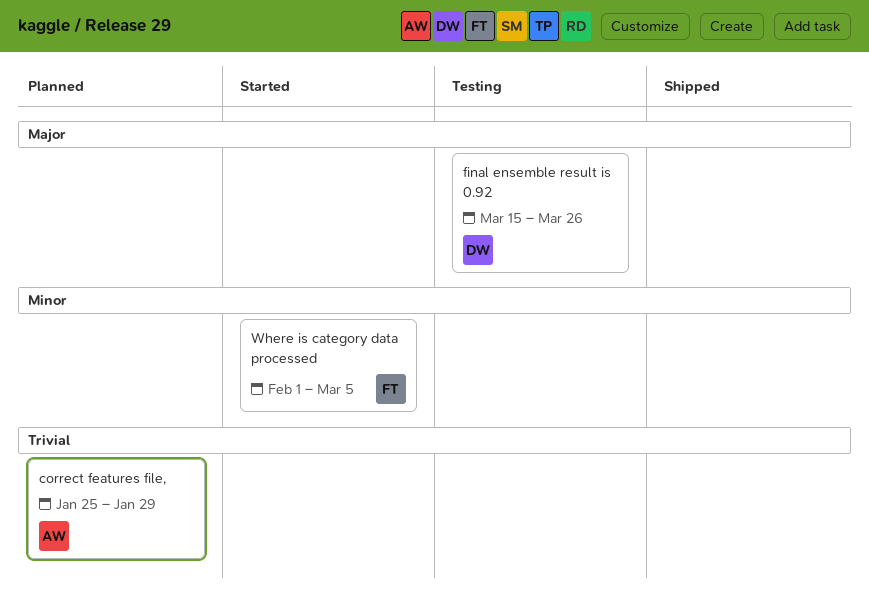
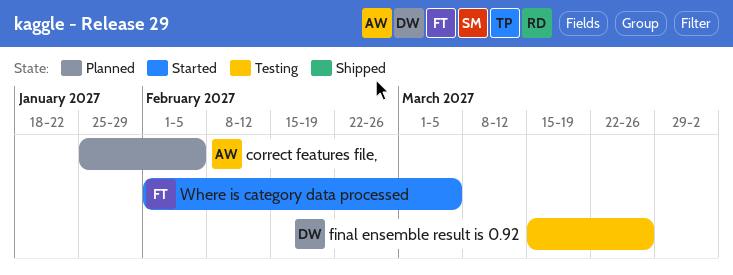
correct features file,, due: Jan 29 -> Feb 5

